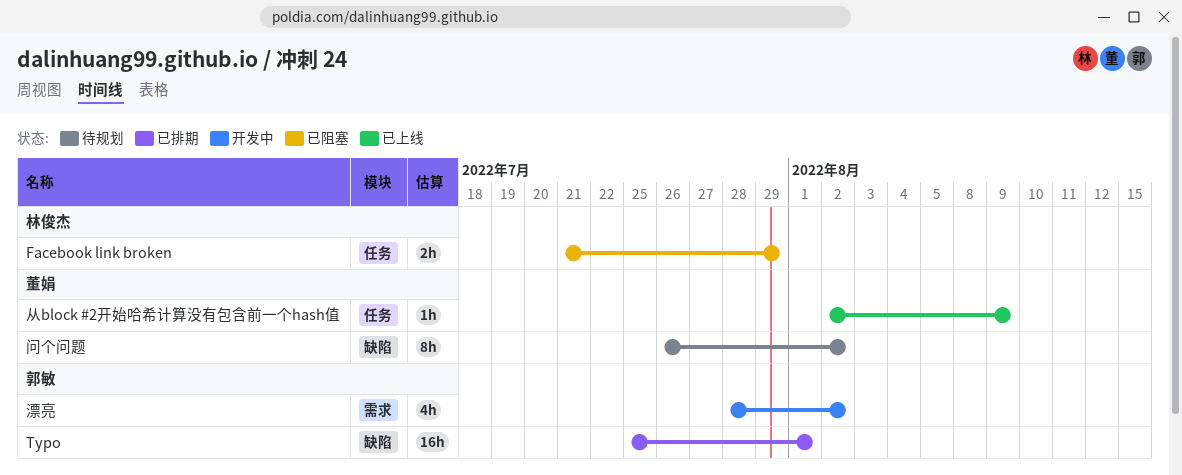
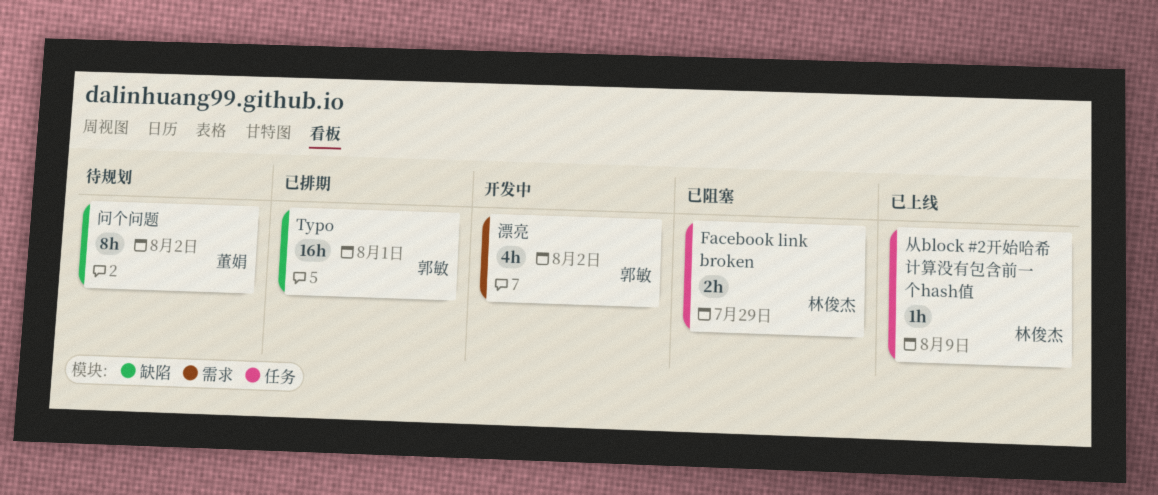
从block #2开始哈希计算没有包含前一个hash值, owner: 董娟 -> 林俊杰

